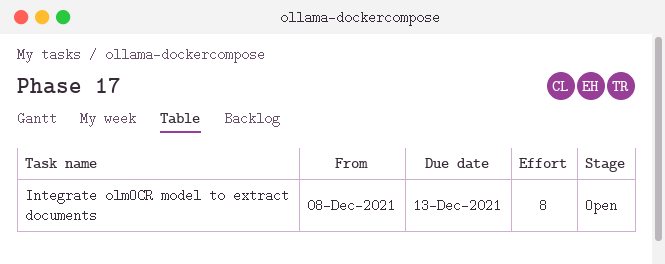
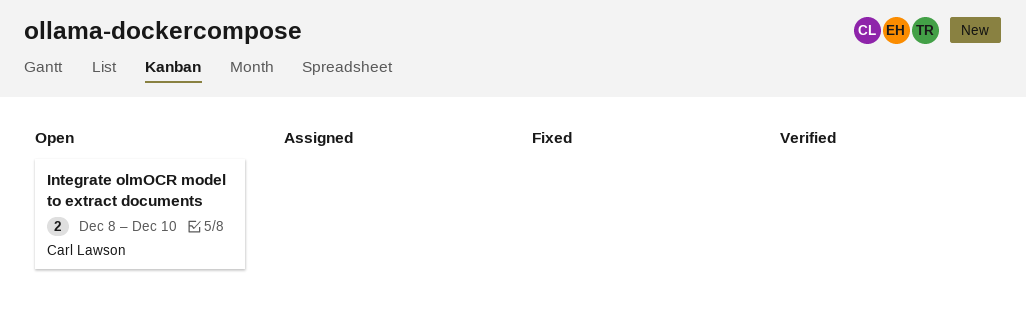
Integrate olmOCR model to extract documents, estimate: 8 -> 2
Integrate olmOCR model to extract documents, due: Dec 13 -> Dec 10

